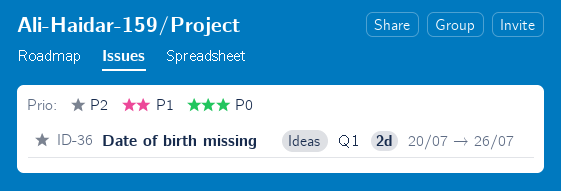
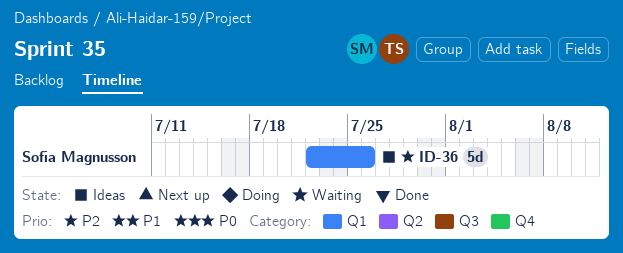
ID-36, estimate: 2d -> 5d
ID-36, start: Jul 20 -> Jul 22

